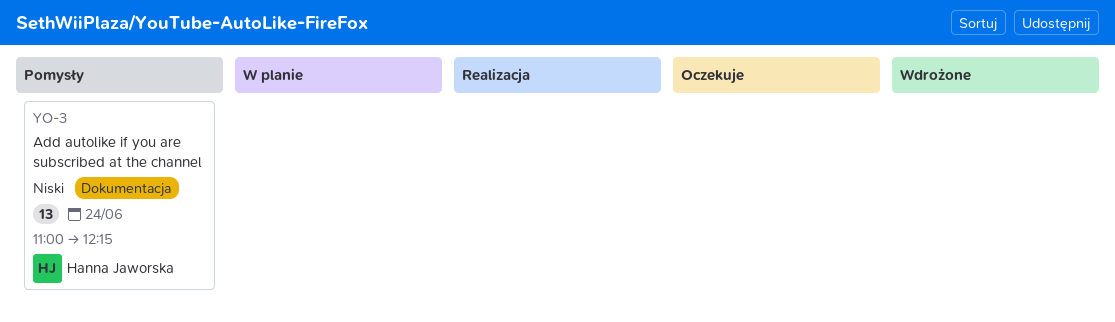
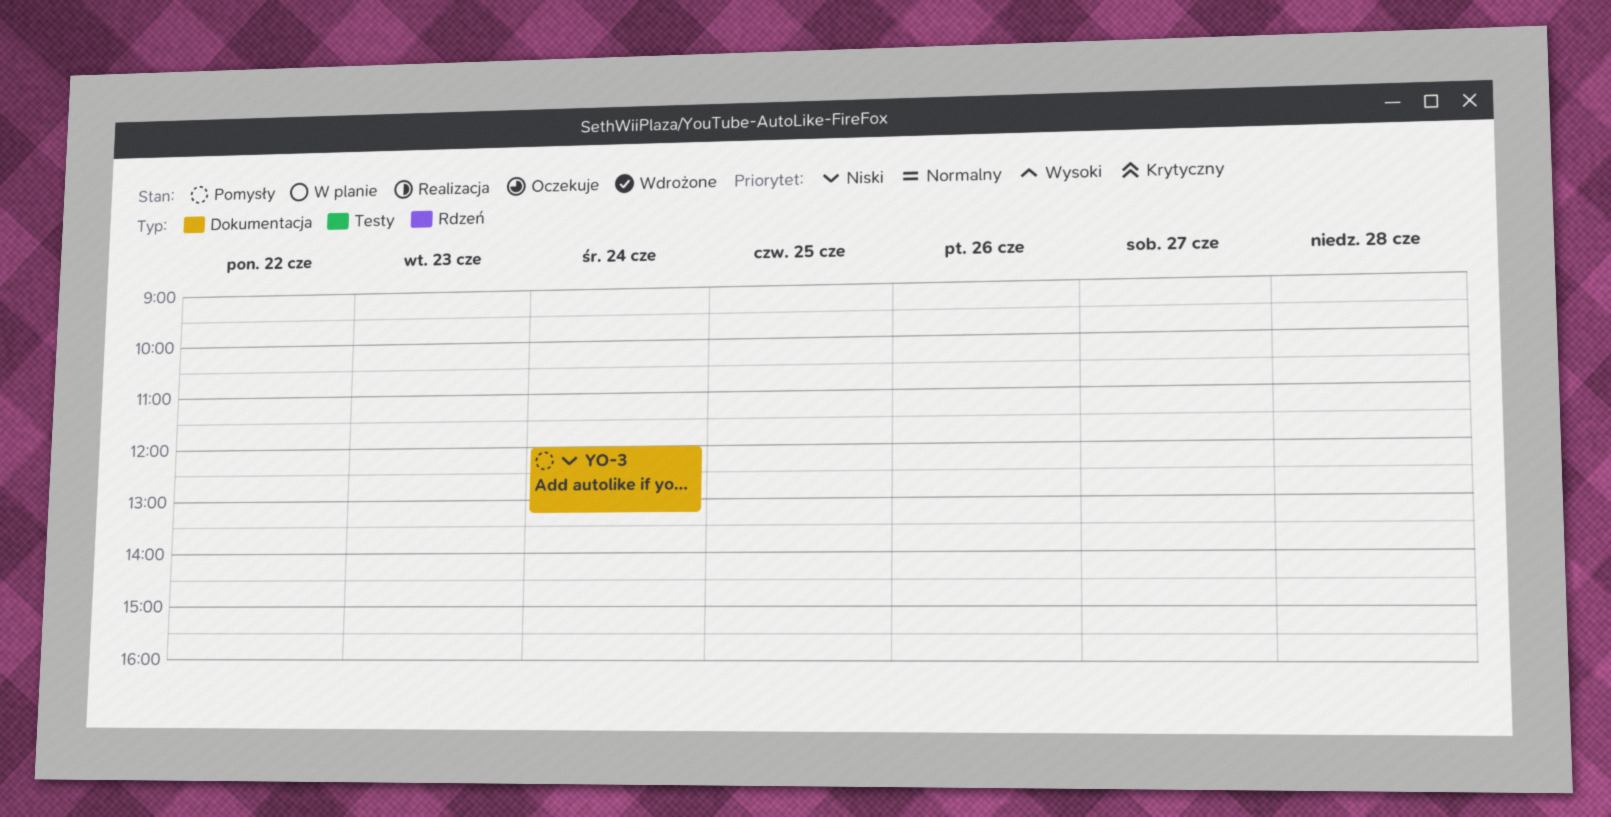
YO-3, begins: 11:00 -> 12:00
YO-3, ends: 12:15 -> 13:15

